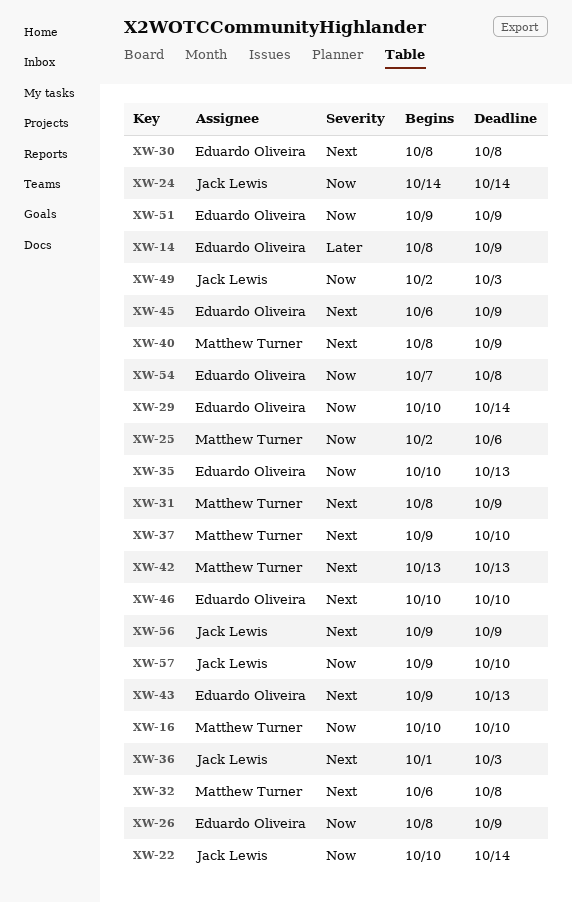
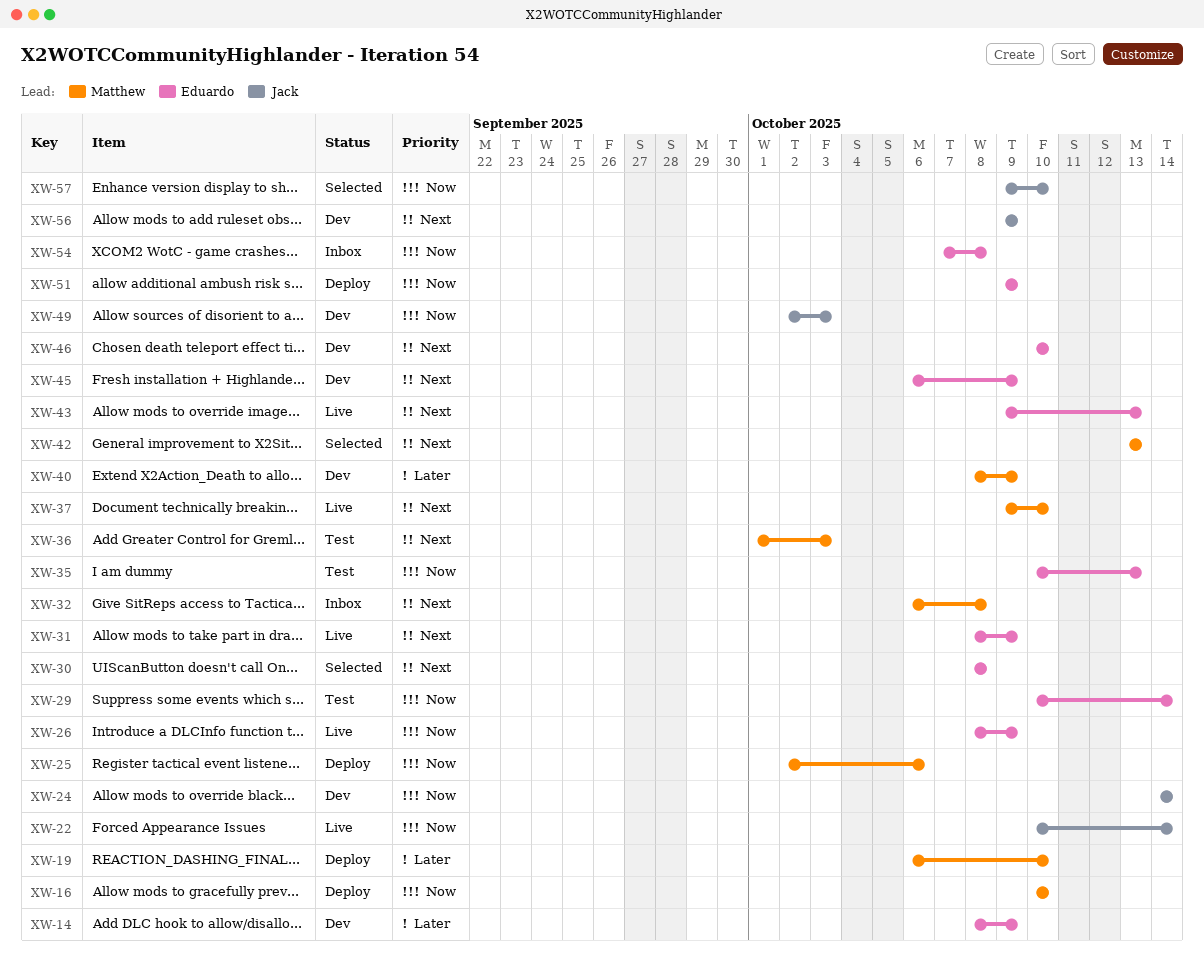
XW-19: none -> present
XW-31, owner: Matthew Turner -> Eduardo Oliveira
XW-36, owner: Jack Lewis -> Matthew Turner
XW-40, priority: Next -> Later

